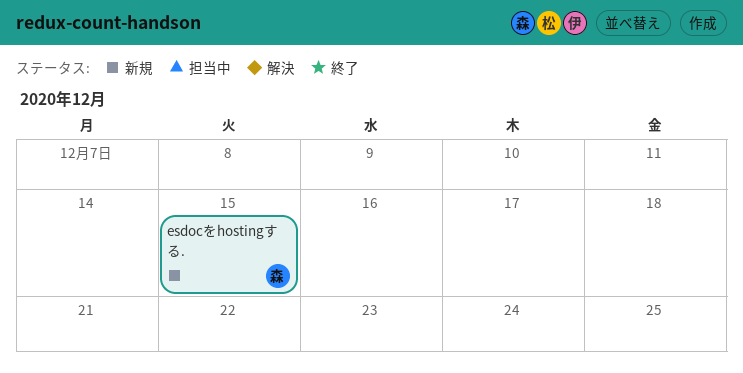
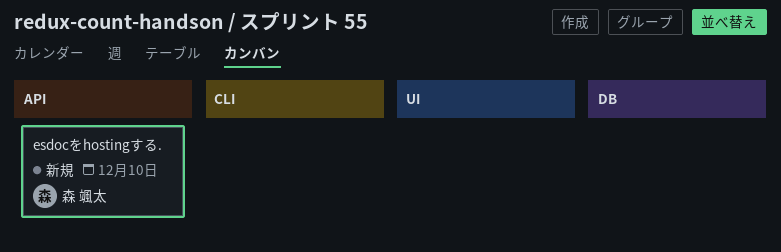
esdocをhostingする., due: Dec 15 -> Dec 10

